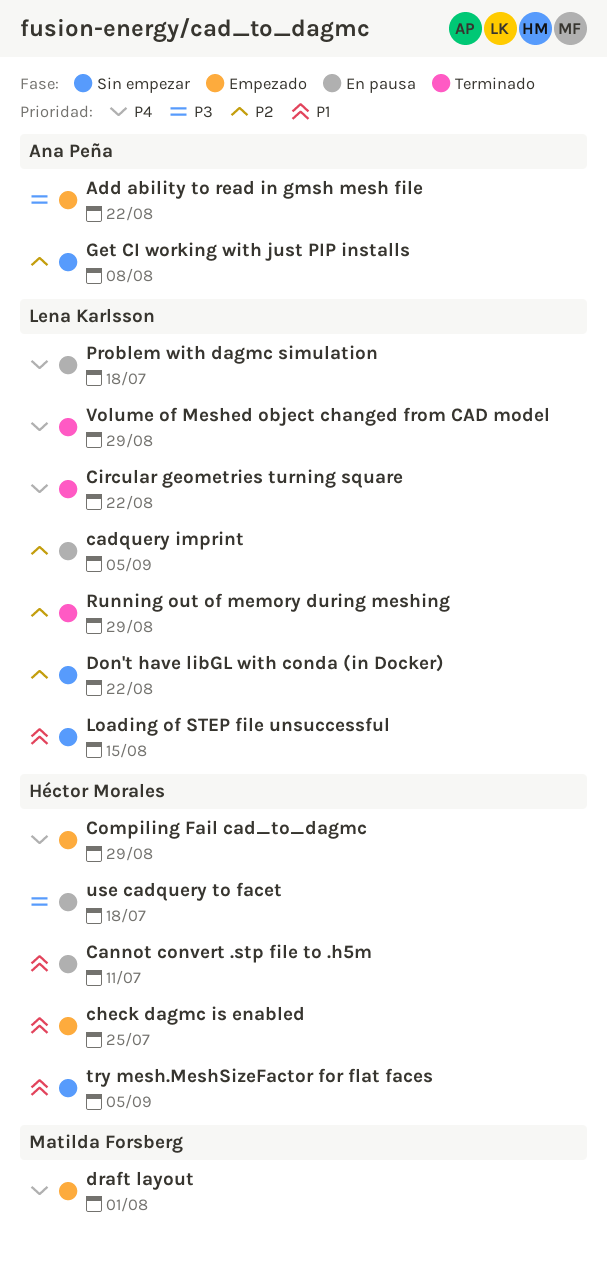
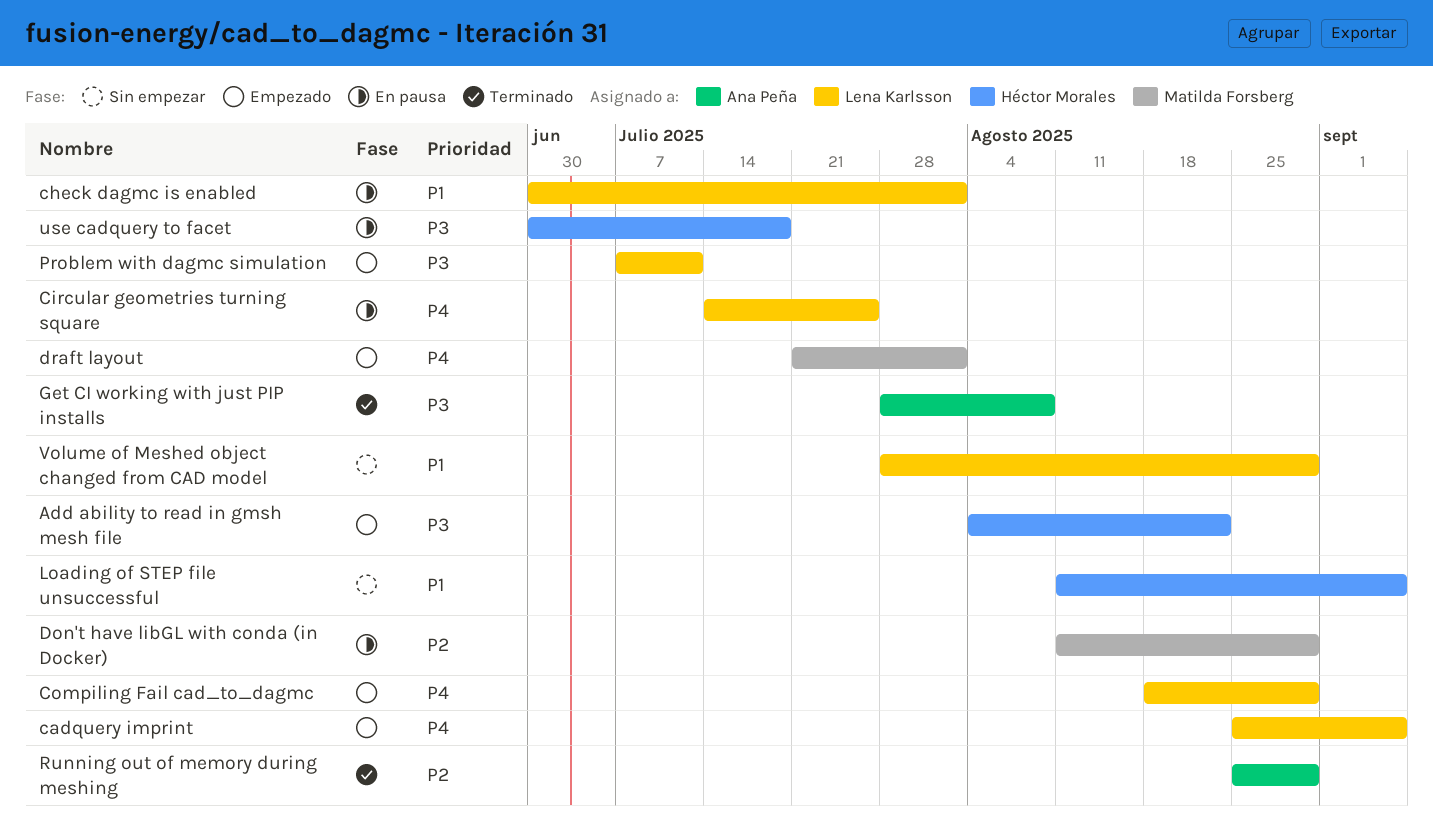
Add ability to read in gmsh mesh file, owner: Ana Peña -> Héctor Morales
cadquery imprint, status: En pausa -> Empezado
cadquery imprint, priority: P2 -> P4
Cannot convert .stp file to .h5m: present -> none
check dagmc is enabled, status: Empezado -> En pausa
check dagmc is enabled, owner: Héctor Morales -> Lena Karlsson
check dagmc is enabled, due: Jul 25 -> Aug 1
Circular geometries turning square, status: Terminado -> En pausa
Circular geometries turning square, due: Aug 22 -> Jul 25
Compiling Fail cad_to_dagmc, owner: Héctor Morales -> Lena Karlsson
Don't have libGL with conda (in Docker), status: Sin empezar -> En pausa
Don't have libGL with conda (in Docker), owner: Lena Karlsson -> Matilda Forsberg
Don't have libGL with conda (in Docker), due: Aug 22 -> Aug 29
Get CI working with just PIP installs, status: Sin empezar -> Terminado
Get CI working with just PIP installs, priority: P2 -> P3
Loading of STEP file unsuccessful, owner: Lena Karlsson -> Héctor Morales
Loading of STEP file unsuccessful, due: Aug 15 -> Sep 5
Problem with dagmc simulation, status: En pausa -> Empezado
Problem with dagmc simulation, priority: P4 -> P3
Problem with dagmc simulation, due: Jul 18 -> Jul 11
Running out of memory during meshing, owner: Lena Karlsson -> Ana Peña
try mesh.MeshSizeFactor for flat faces: present -> none
Volume of Meshed object changed from CAD model, status: Terminado -> Sin empezar
Volume of Meshed object changed from CAD model, priority: P4 -> P1

